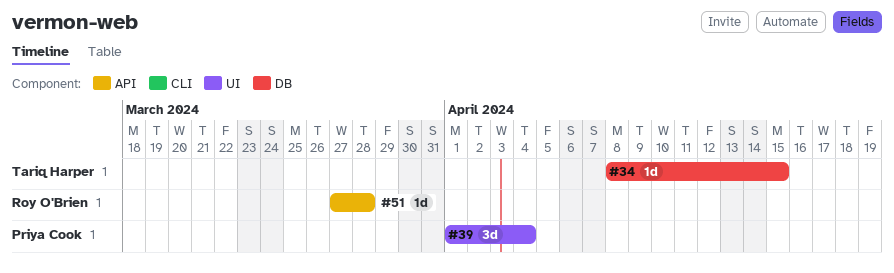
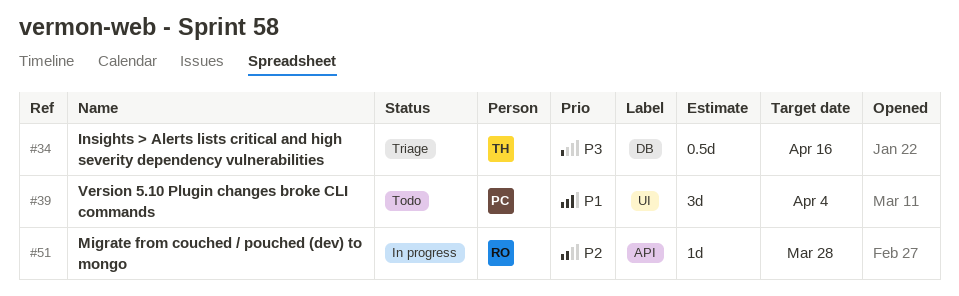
#34, estimate: 1d -> 0.5d
#34, due: Apr 15 -> Apr 16

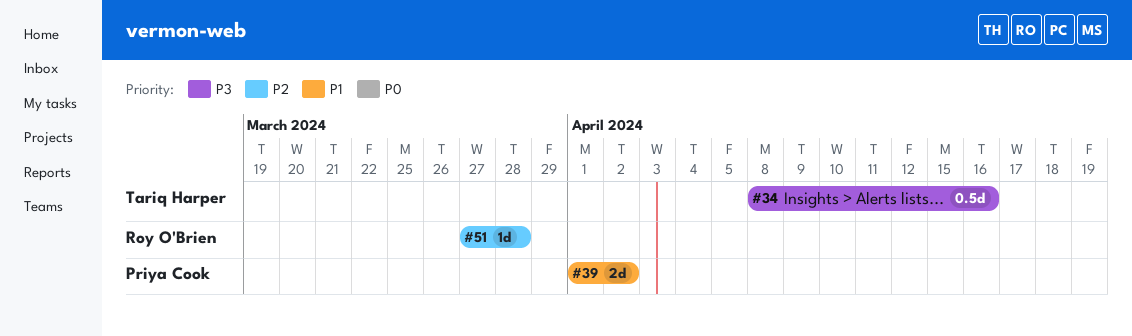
#39, estimate: 3d -> 2d
#39, due: Apr 4 -> Apr 2

